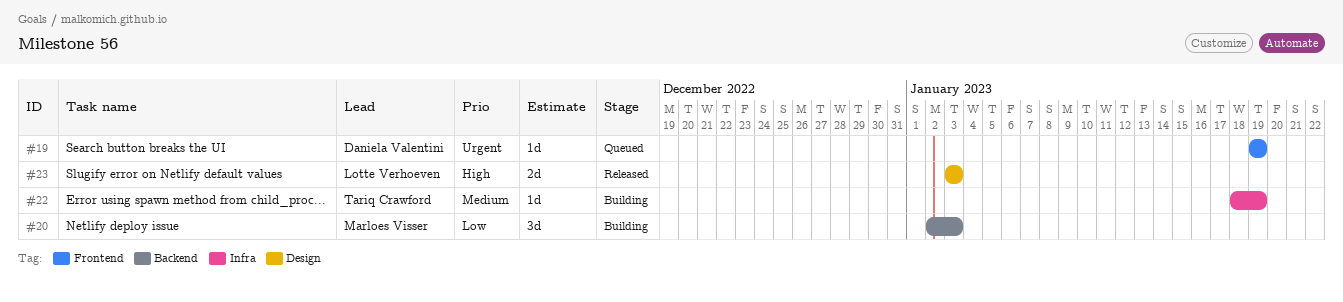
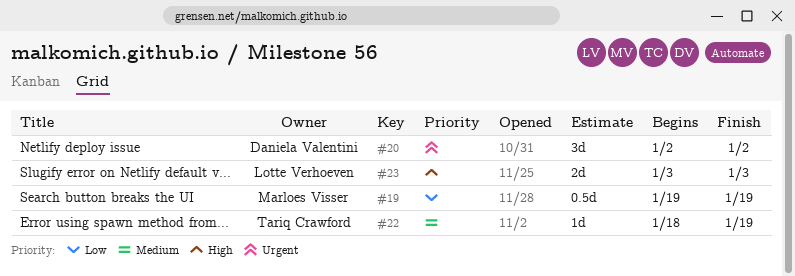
#19, owner: Daniela Valentini -> Marloes Visser
#19, priority: Urgent -> Low
#19, estimate: 1d -> 0.5d
#20, owner: Marloes Visser -> Daniela Valentini
#20, priority: Low -> Urgent
#20, due: Jan 3 -> Jan 2

